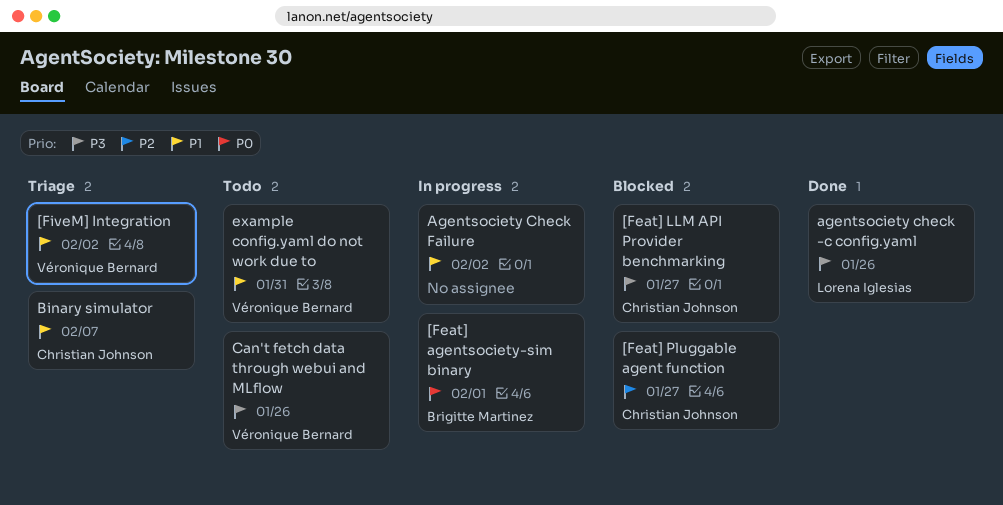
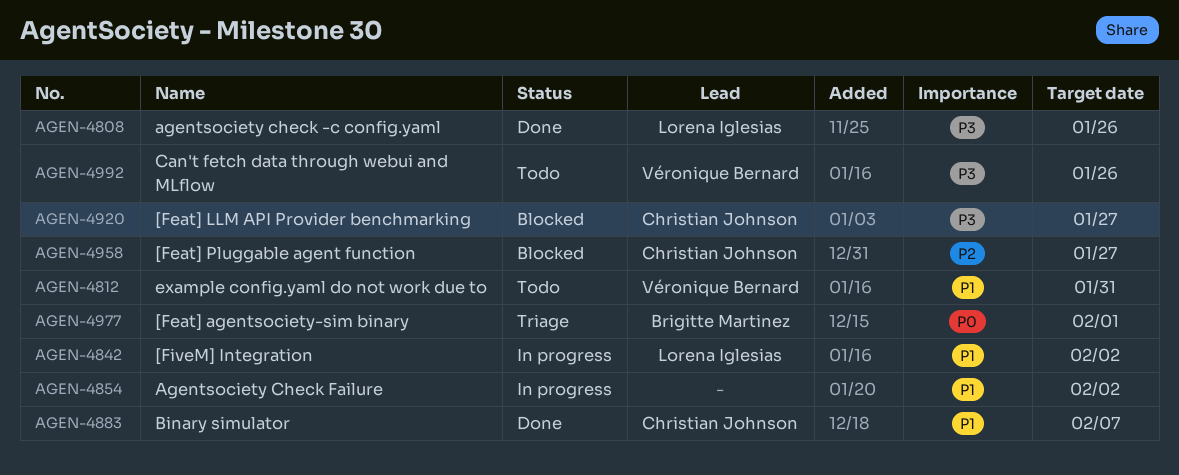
[Feat] agentsociety-sim binary, status: In progress -> Triage
[FiveM] Integration, status: Triage -> In progress
[FiveM] Integration, owner: Véronique Bernard -> Lorena Iglesias
Binary simulator, status: Triage -> Done

